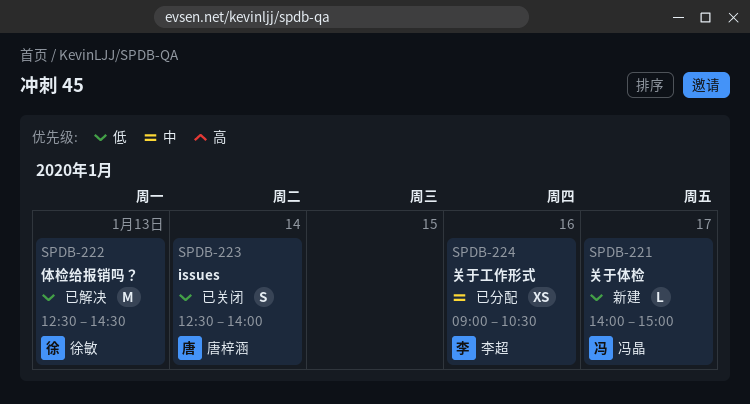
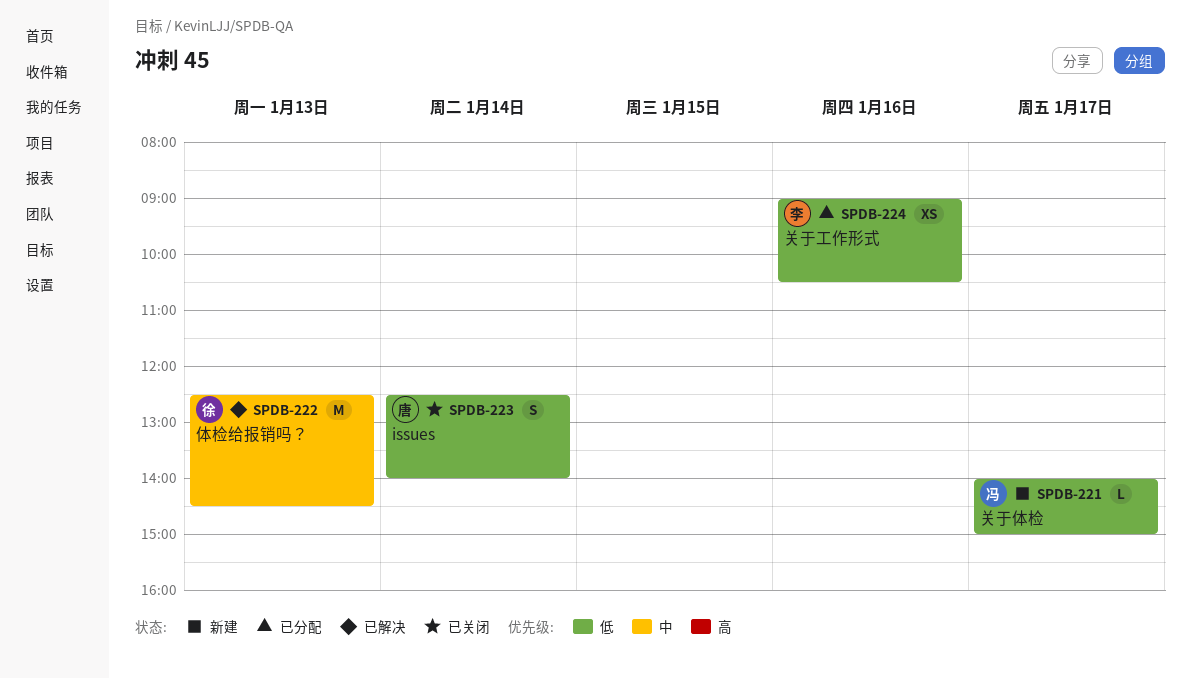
SPDB-222, priority: 低 -> 中
SPDB-224, priority: 中 -> 低

